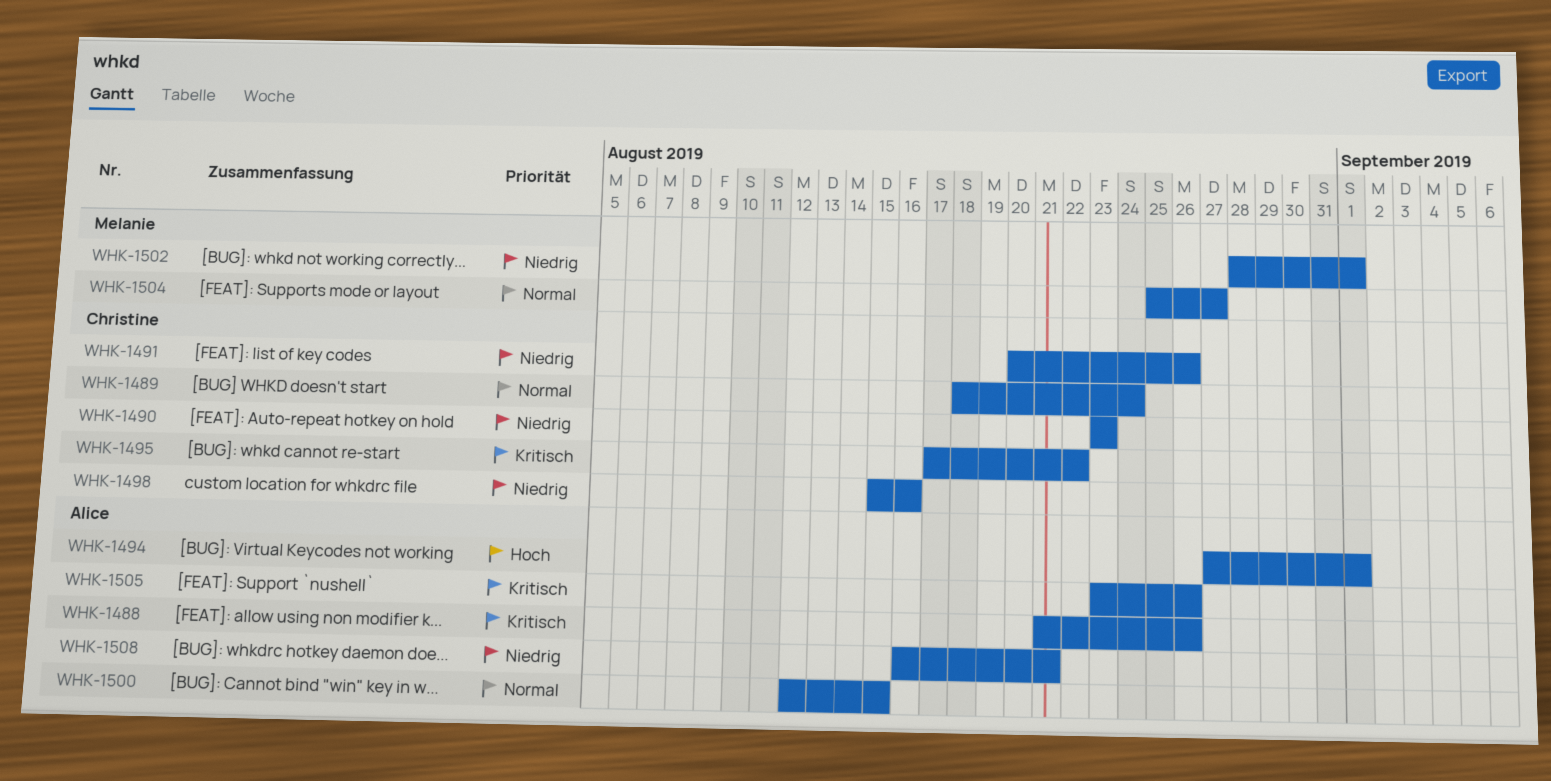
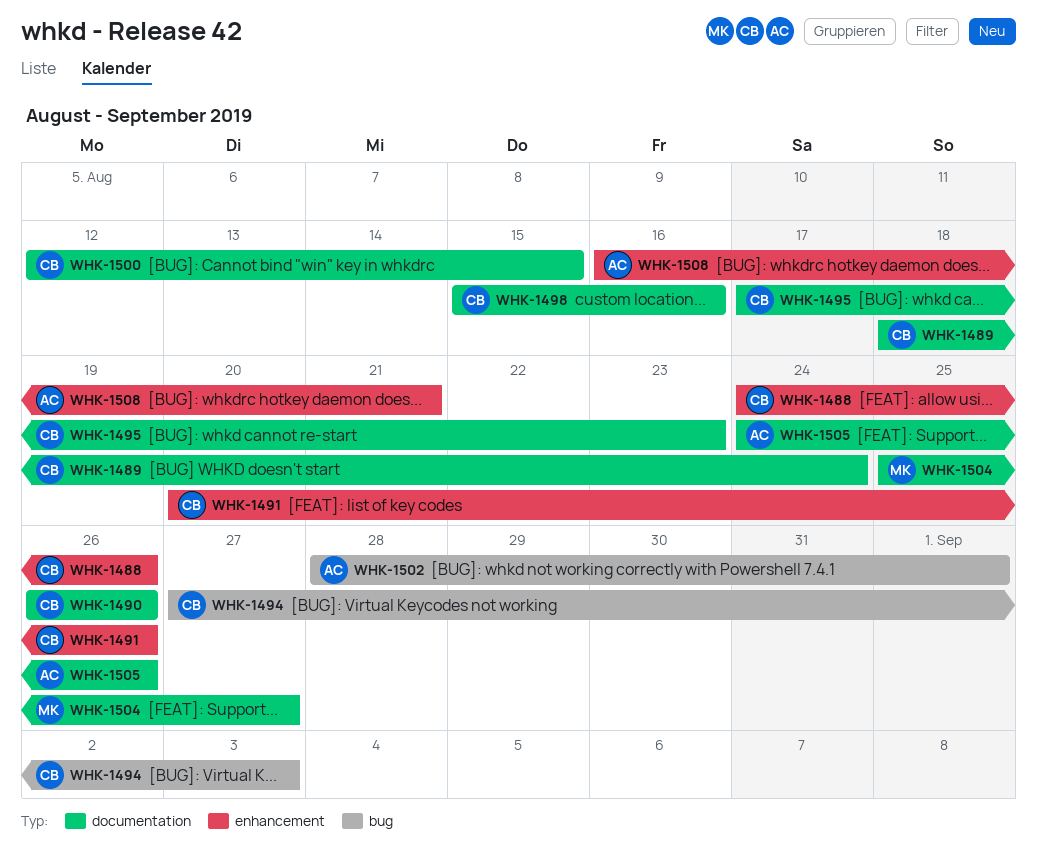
WHK-1488, owner: Alice -> Christine
WHK-1488, start: Aug 21 -> Aug 24
WHK-1490, start: Aug 23 -> Aug 26
WHK-1490, due: Aug 23 -> Aug 26
WHK-1494, owner: Alice -> Christine
WHK-1494, due: Sep 1 -> Sep 3
WHK-1495, due: Aug 22 -> Aug 23
WHK-1500, owner: Alice -> Christine
WHK-1502, owner: Melanie -> Alice
WHK-1505, start: Aug 23 -> Aug 24

